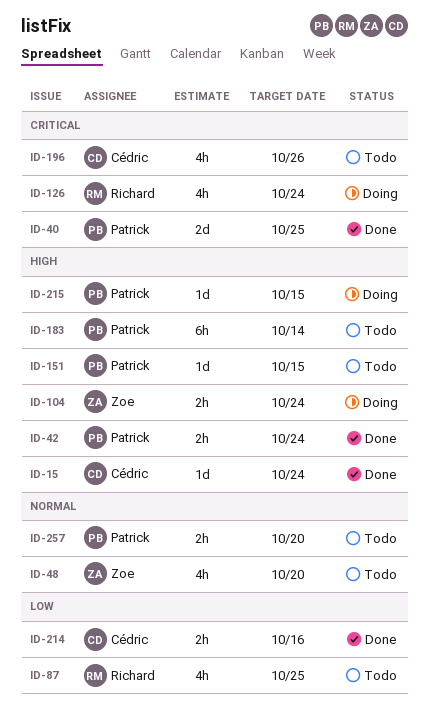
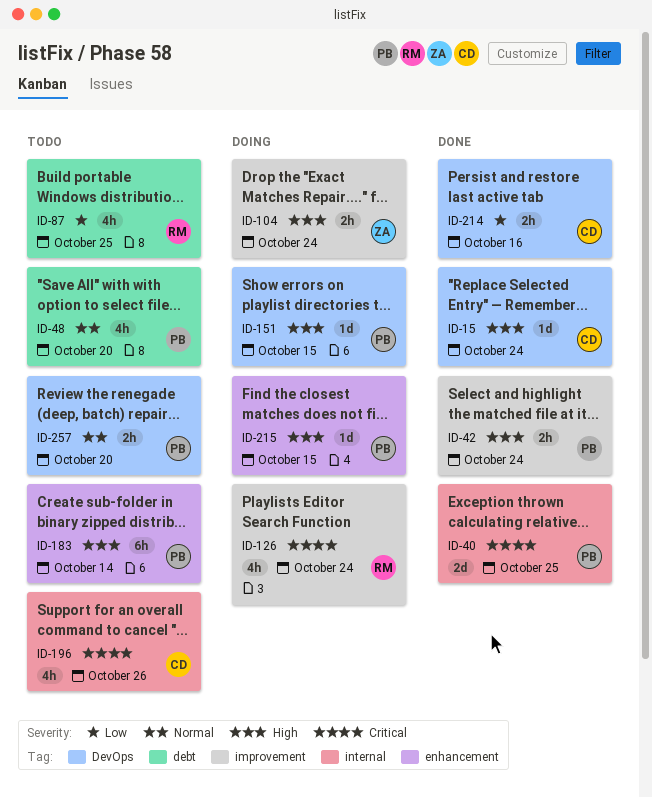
ID-48, owner: Zoe -> Patrick
ID-151, status: Todo -> Doing

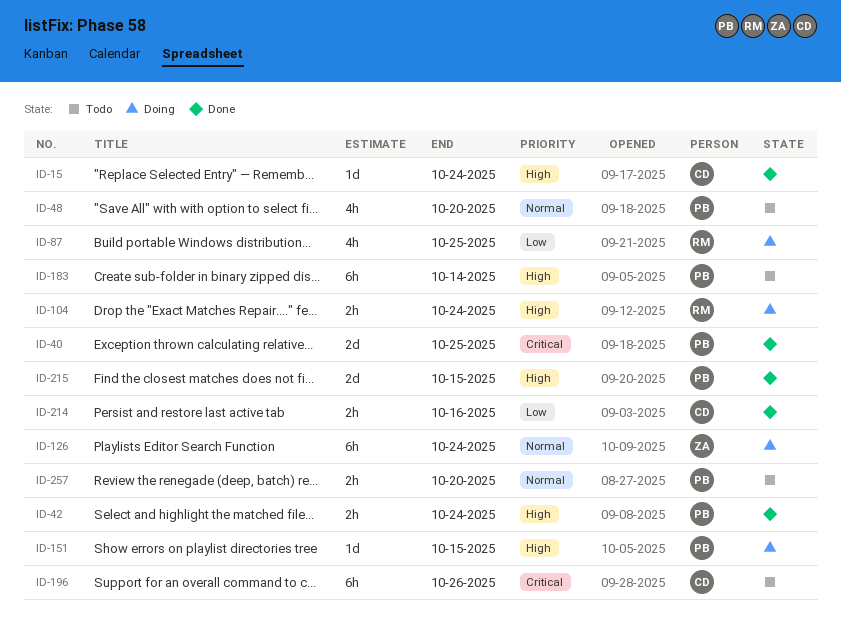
ID-87, status: Todo -> Doing
ID-104, owner: ZA -> RM
ID-126, owner: RM -> ZA
ID-126, priority: Critical -> Normal
ID-126, estimate: 4h -> 6h
ID-196, estimate: 4h -> 6h
ID-215, status: Doing -> Done
ID-215, estimate: 1d -> 2d

